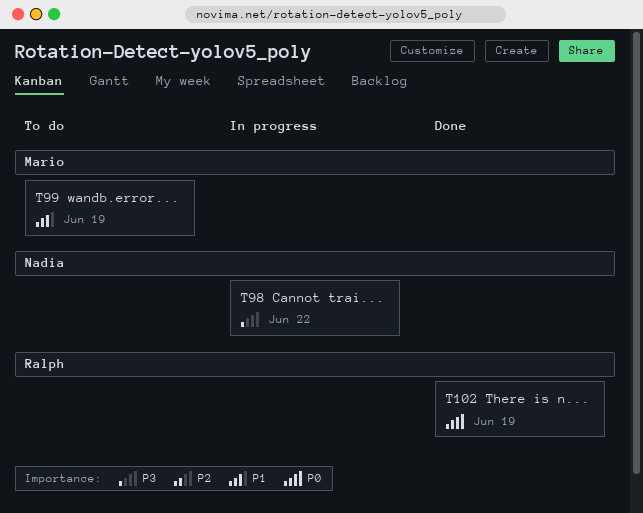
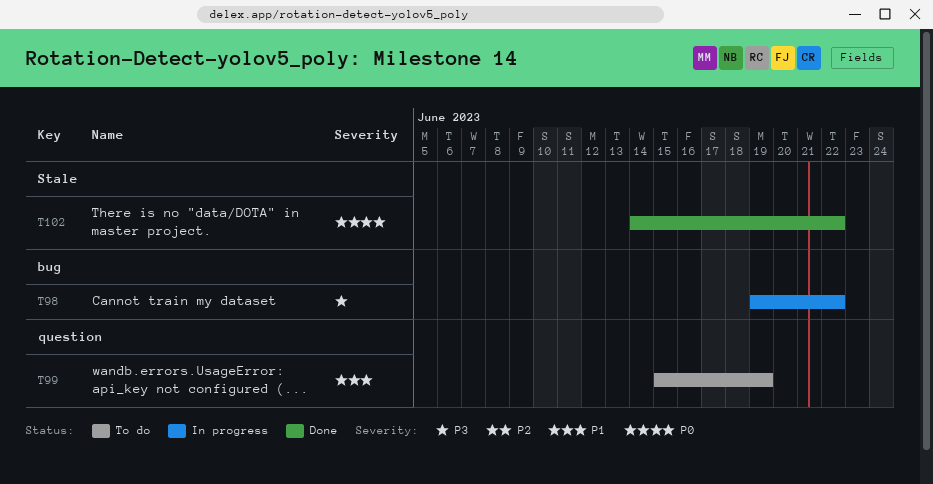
T102, due: Jun 19 -> Jun 22

